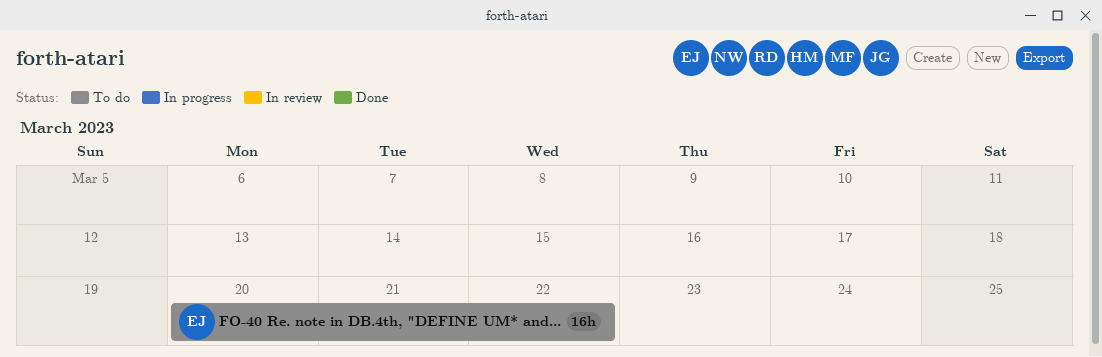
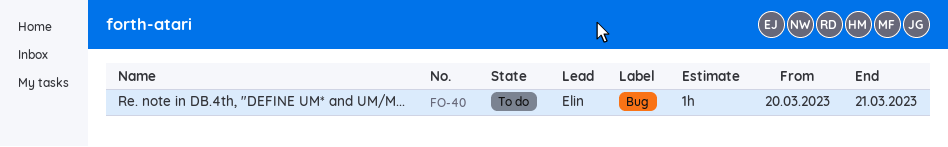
FO-40, estimate: 16h -> 1h
FO-40, due: Mar 22 -> Mar 21

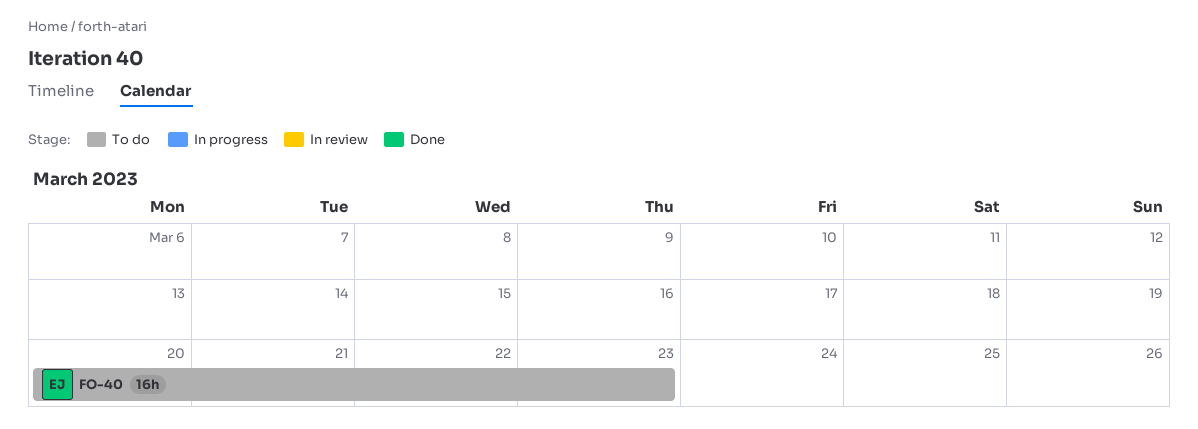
FO-40, estimate: 1h -> 16h
FO-40, due: Mar 21 -> Mar 23

